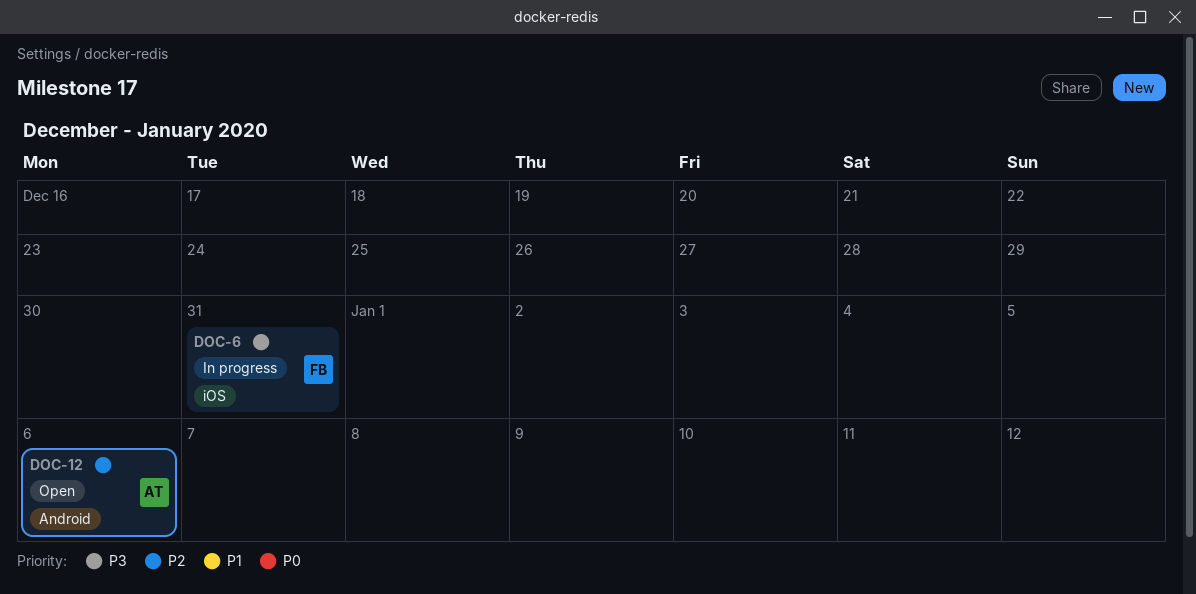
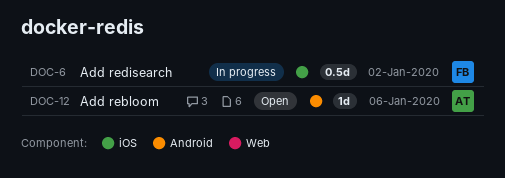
DOC-6, due: Dec 31 -> Jan 2

